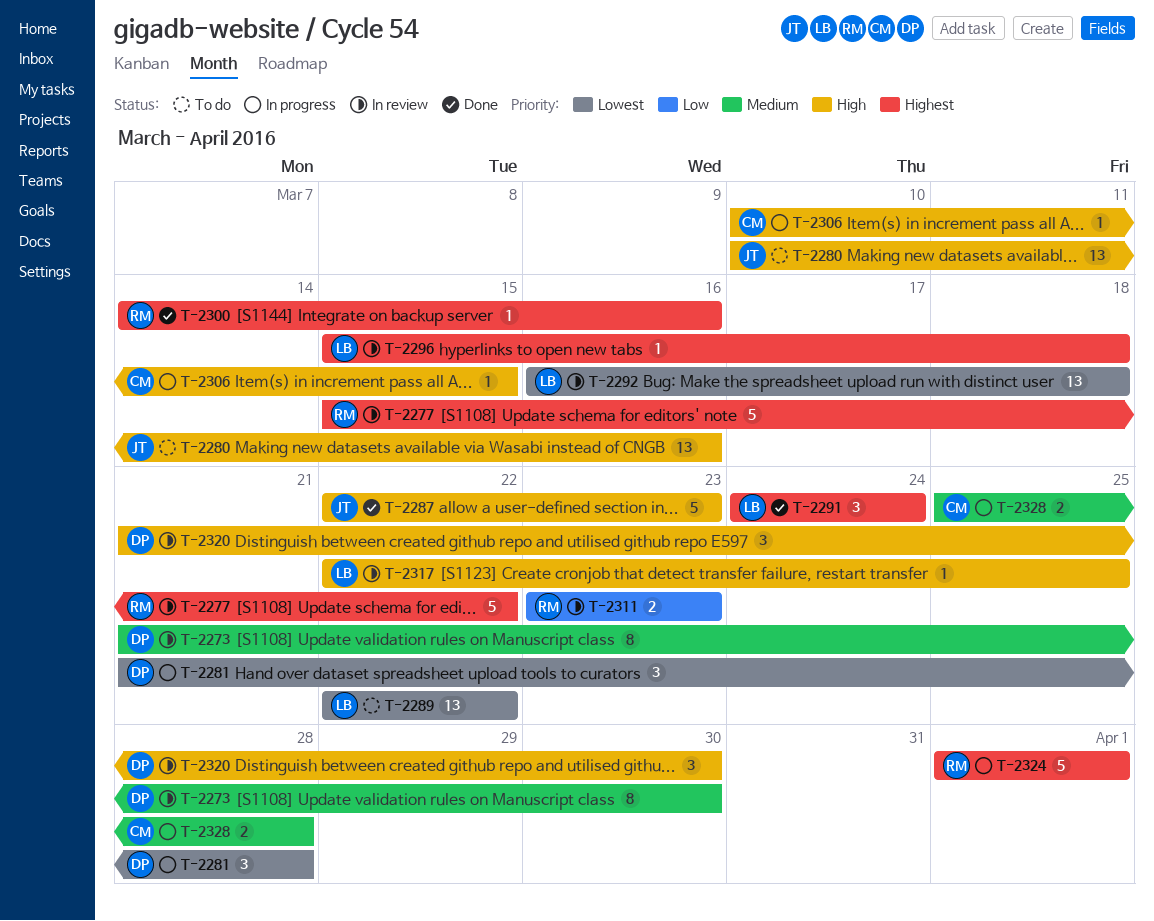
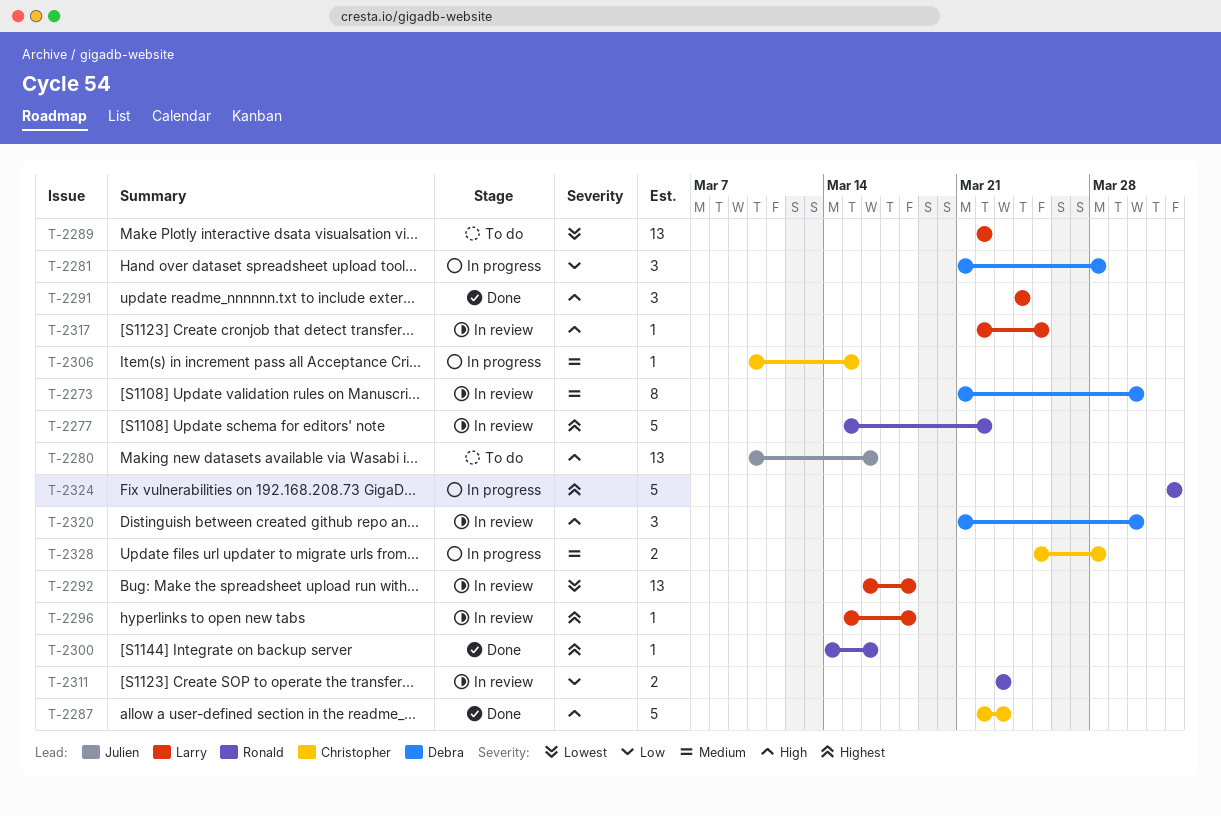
T-2281, priority: Lowest -> Low
T-2287, owner: Julien -> Christopher
T-2291, priority: Highest -> High
T-2306, priority: High -> Medium

